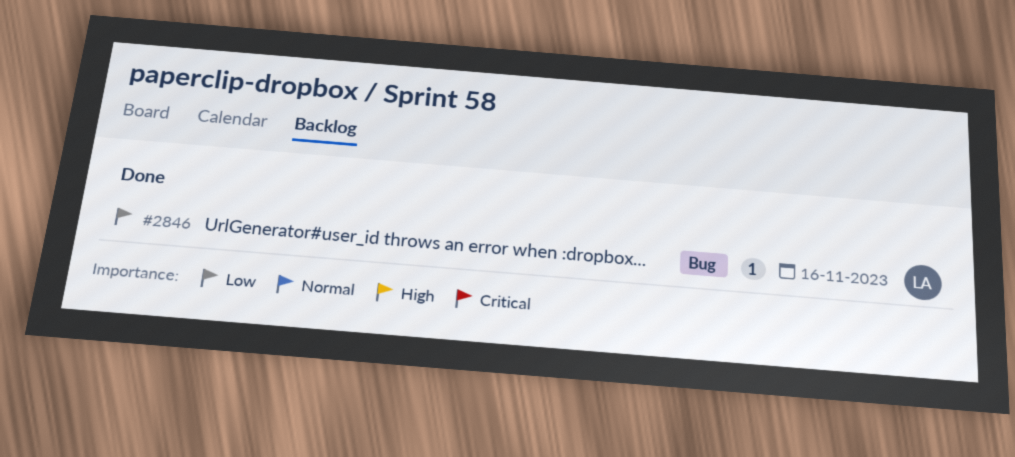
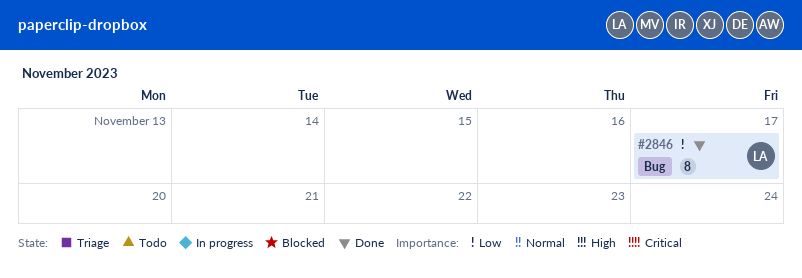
#2846, estimate: 1 -> 8
#2846, due: Nov 16 -> Nov 17

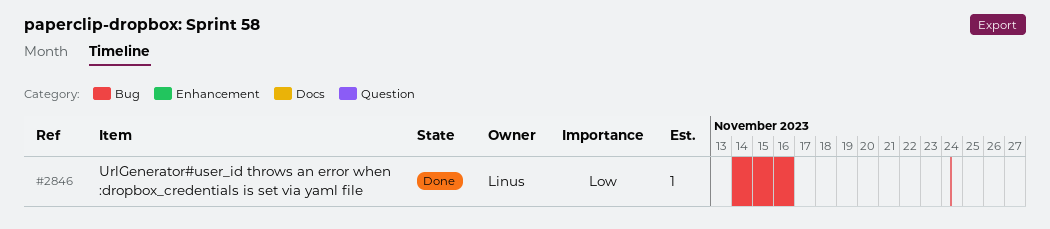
#2846, estimate: 8 -> 1
#2846, due: Nov 17 -> Nov 16

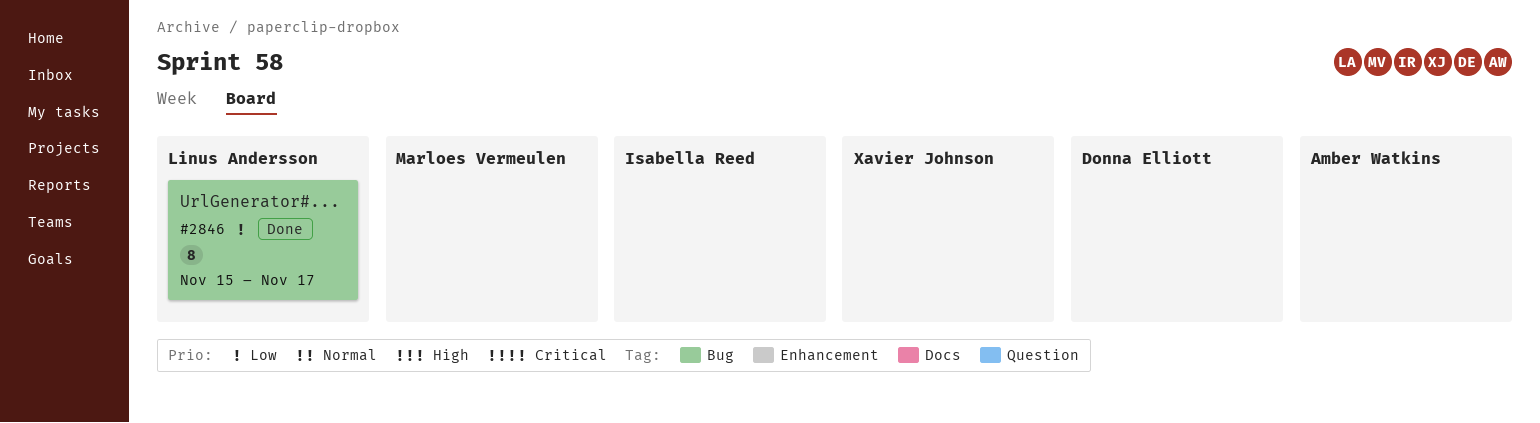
#2846, estimate: 1 -> 8
#2846, start: Nov 14 -> Nov 15
#2846, due: Nov 16 -> Nov 17

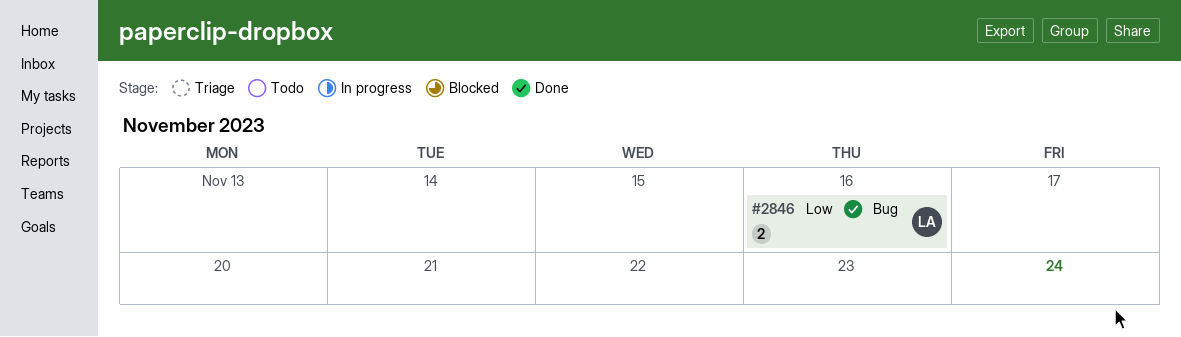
#2846, estimate: 8 -> 2
#2846, due: Nov 17 -> Nov 16

